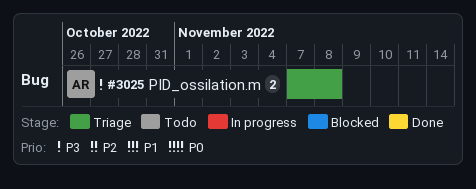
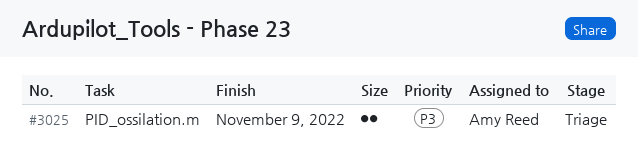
#3025, due: Nov 8 -> Nov 9

